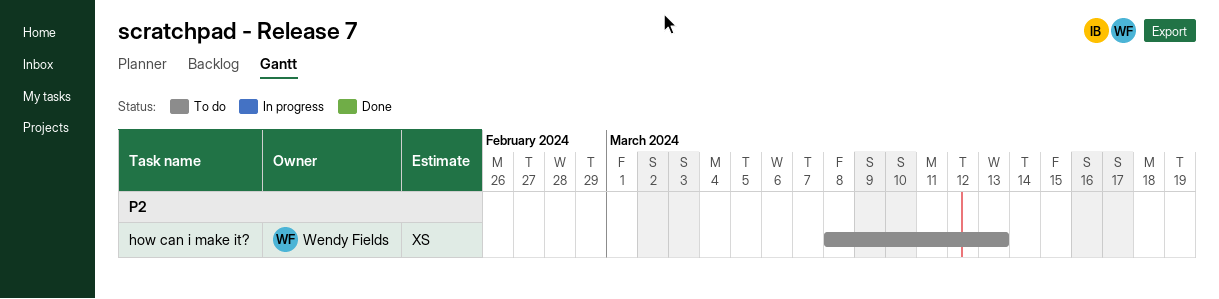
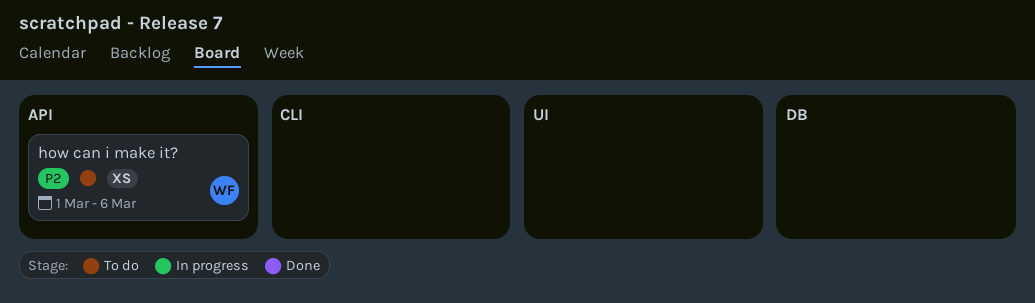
how can i make it?, start: Mar 8 -> Mar 1
how can i make it?, due: Mar 13 -> Mar 6

